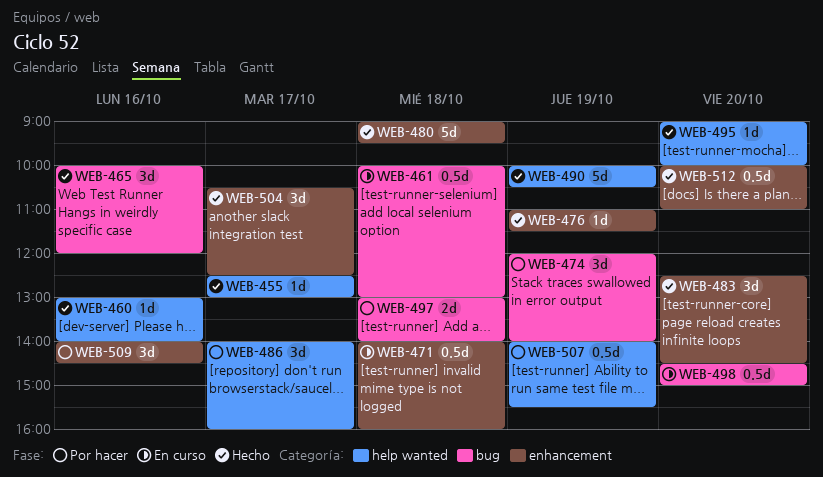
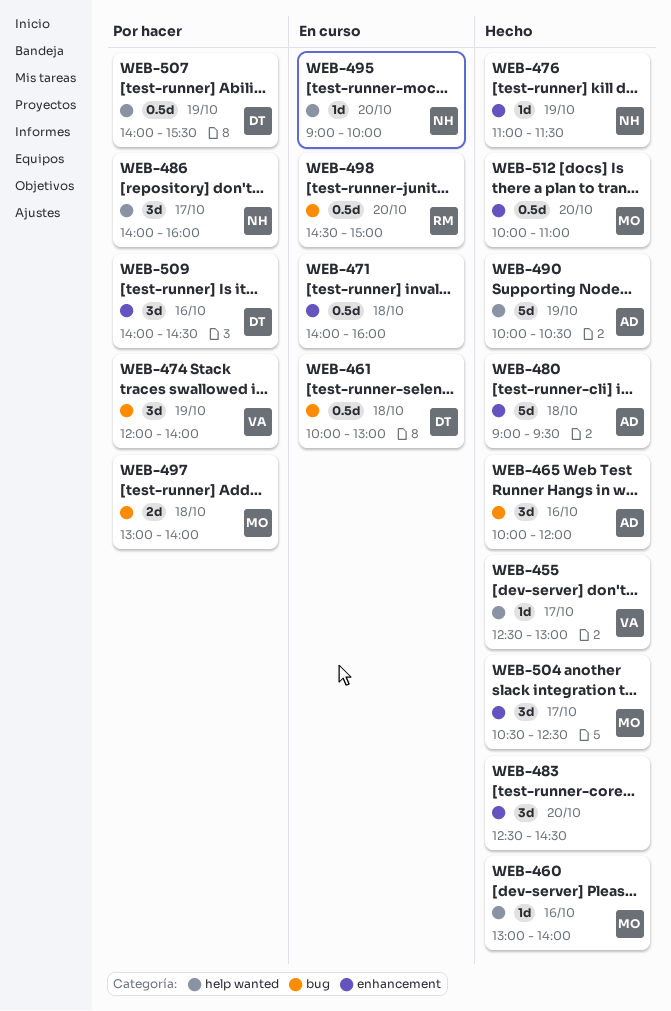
WEB-495, status: Hecho -> En curso

